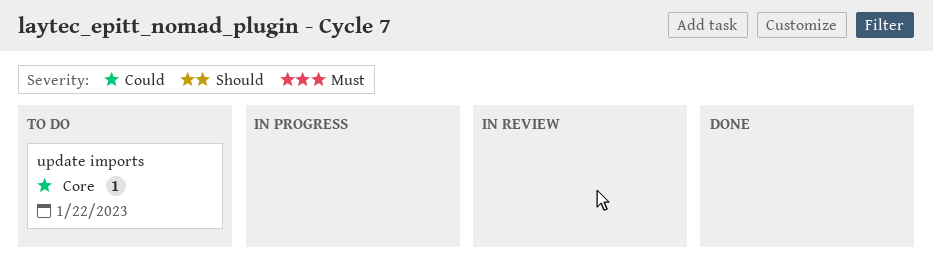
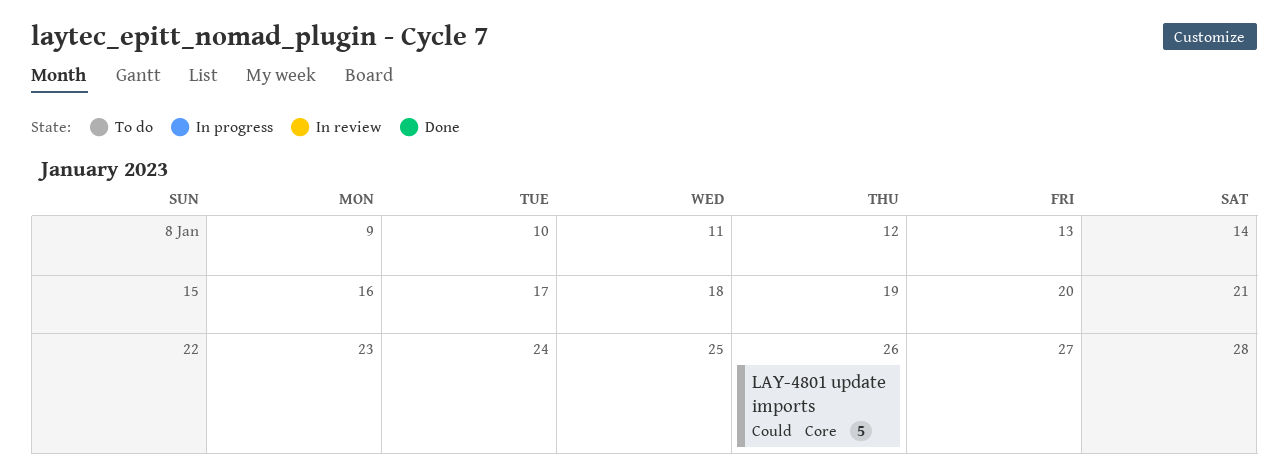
update imports, estimate: 1 -> 5
update imports, due: Jan 22 -> Jan 26

